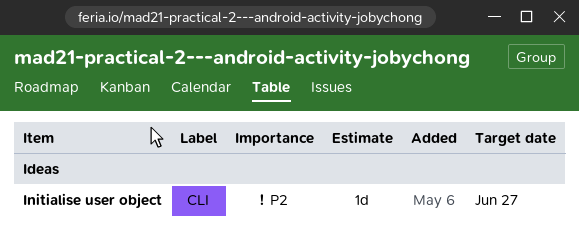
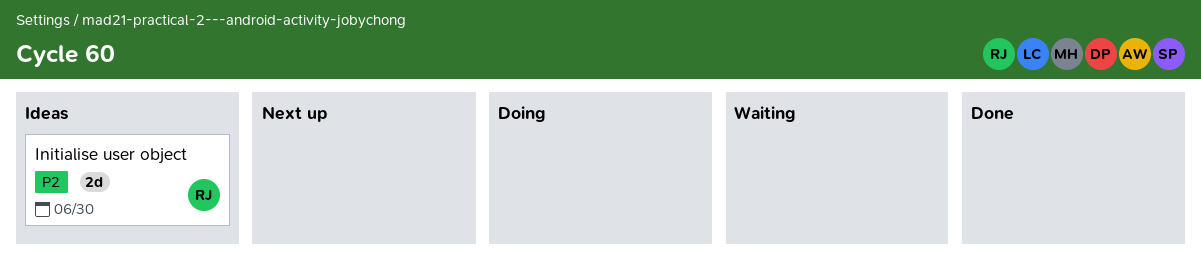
Initialise user object, estimate: 1d -> 2d
Initialise user object, due: Jun 27 -> Jun 30

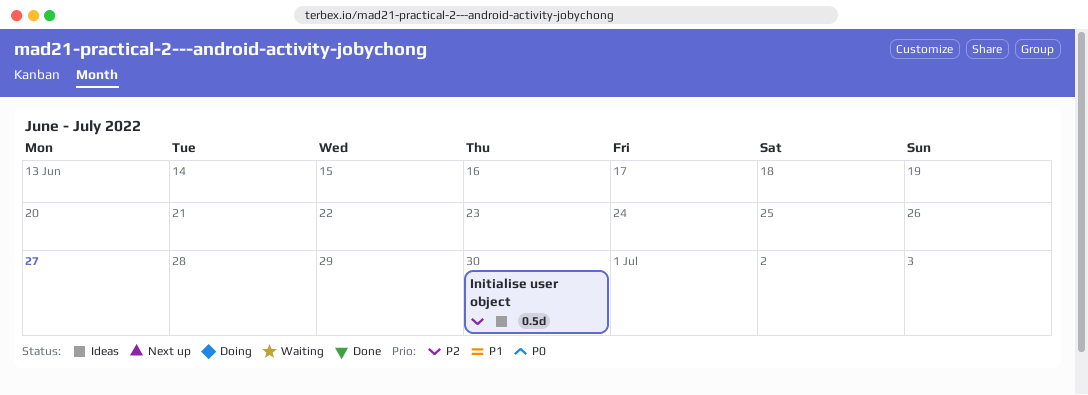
Initialise user object, estimate: 2d -> 0.5d

